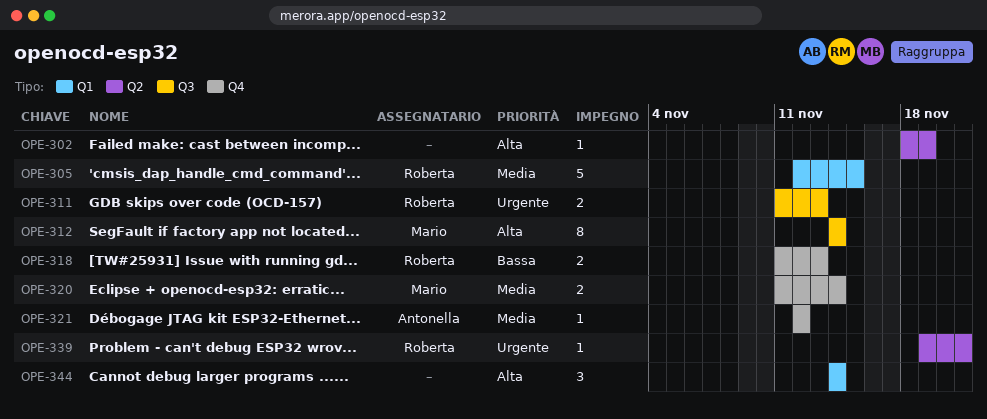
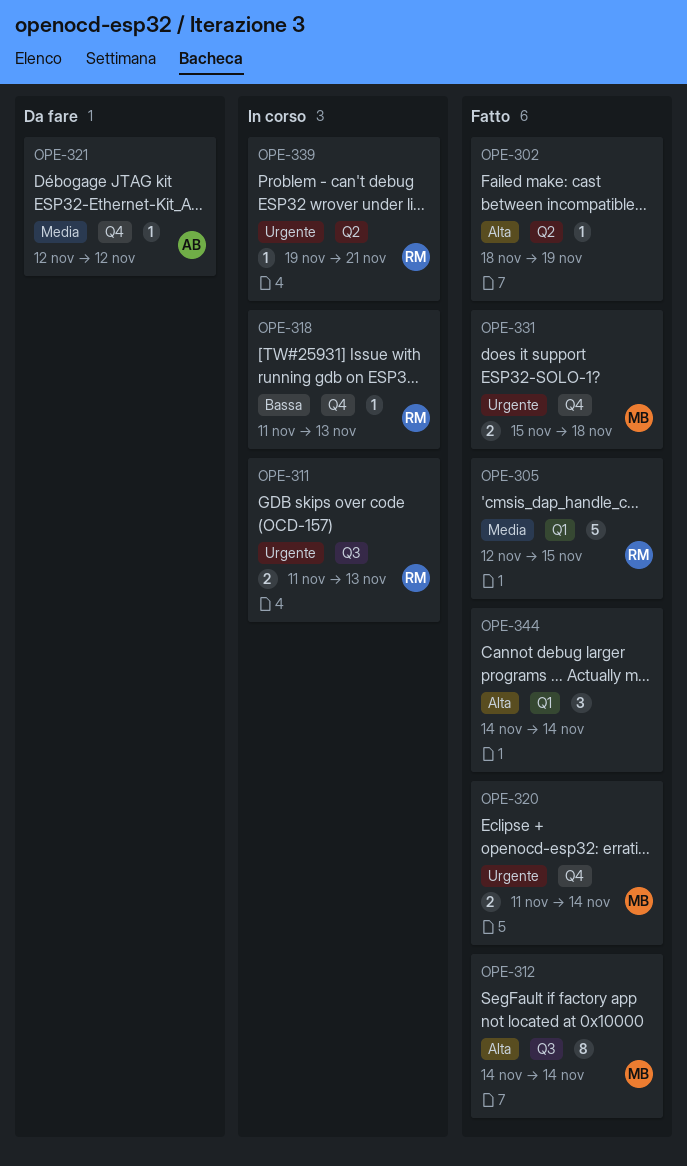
OPE-318, estimate: 2 -> 1
OPE-320, priority: Media -> Urgente
OPE-331: none -> present

